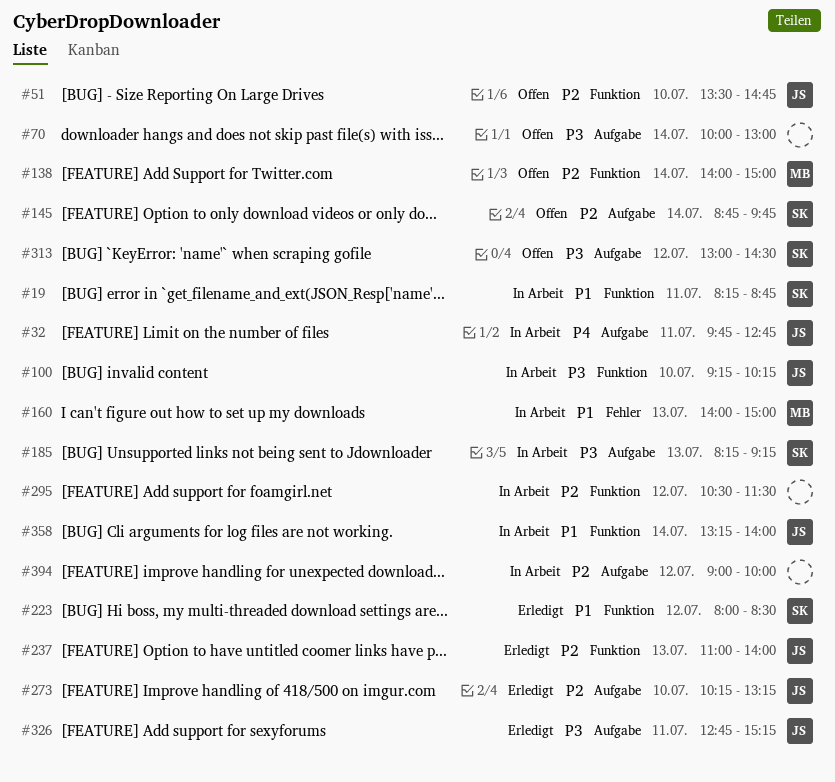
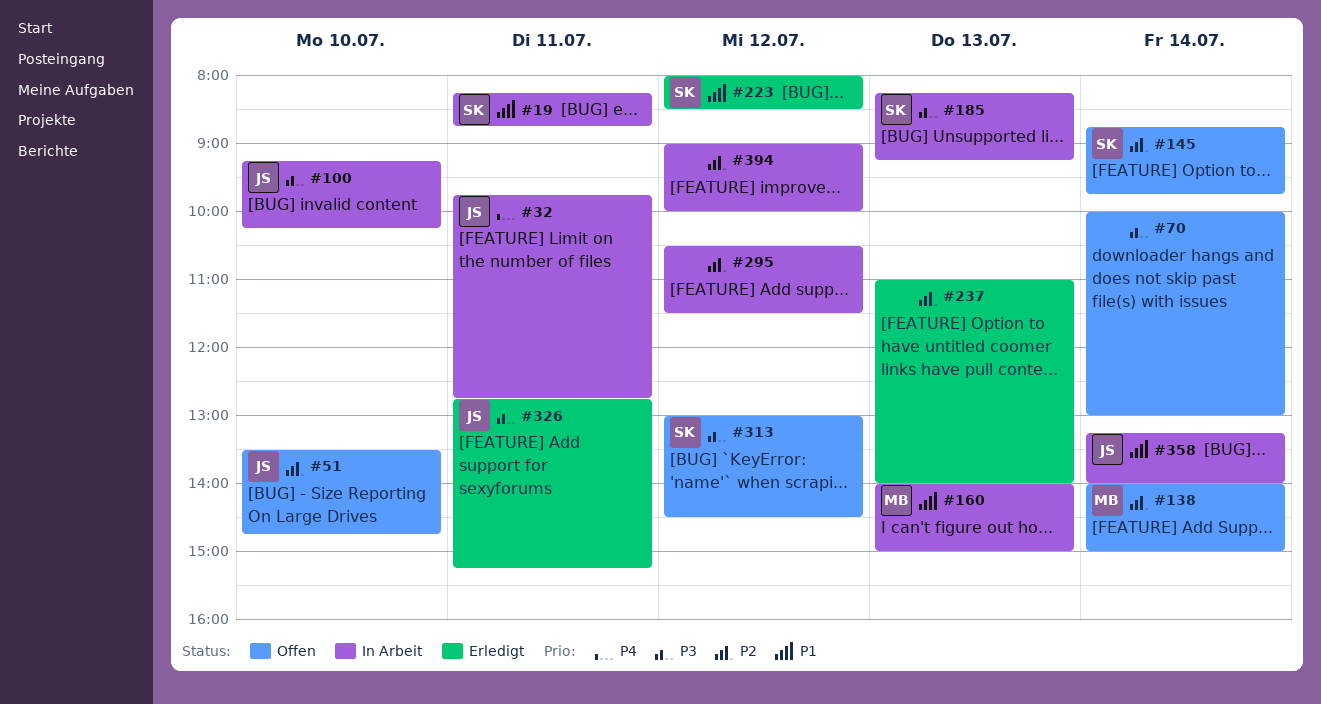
#237, owner: JS -> none
#273: present -> none

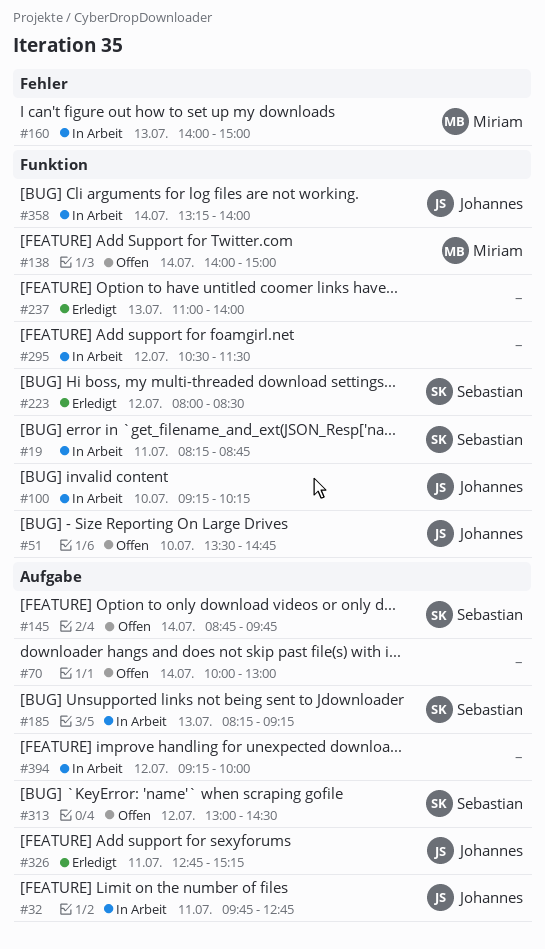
#394, begins: 09:00 -> 09:15

